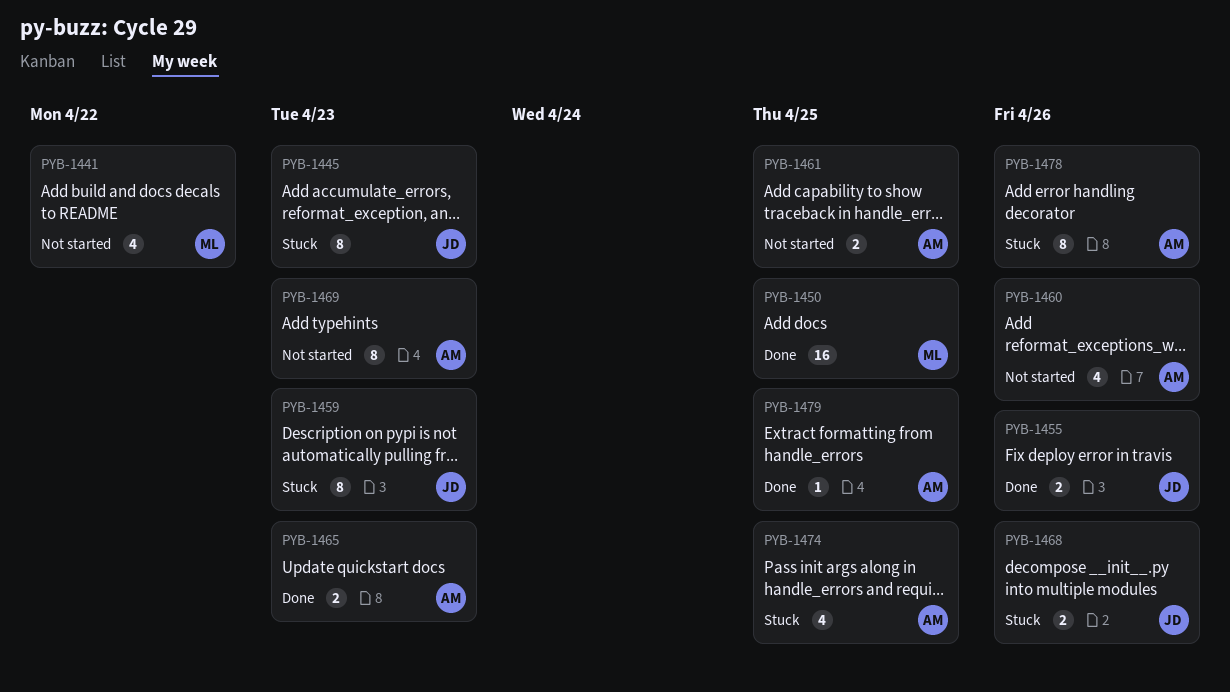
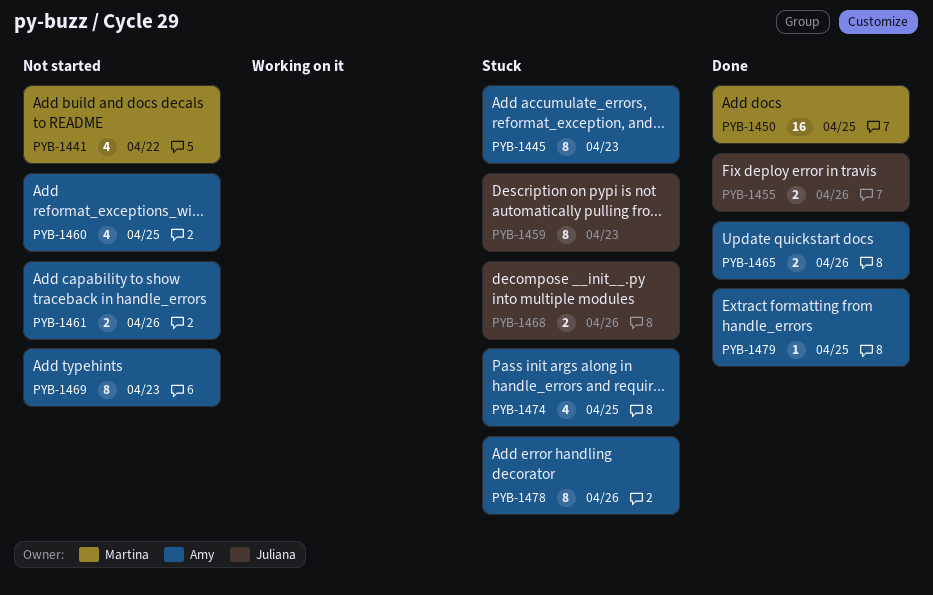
PYB-1445, owner: Juliana -> Amy
PYB-1460, due: Apr 26 -> Apr 25
PYB-1461, due: Apr 25 -> Apr 26
PYB-1465, due: Apr 23 -> Apr 26

